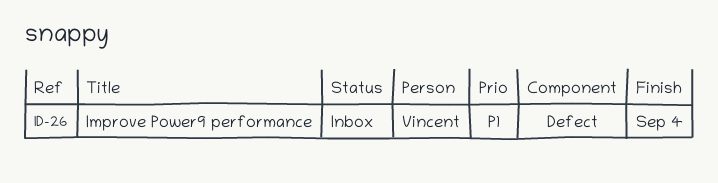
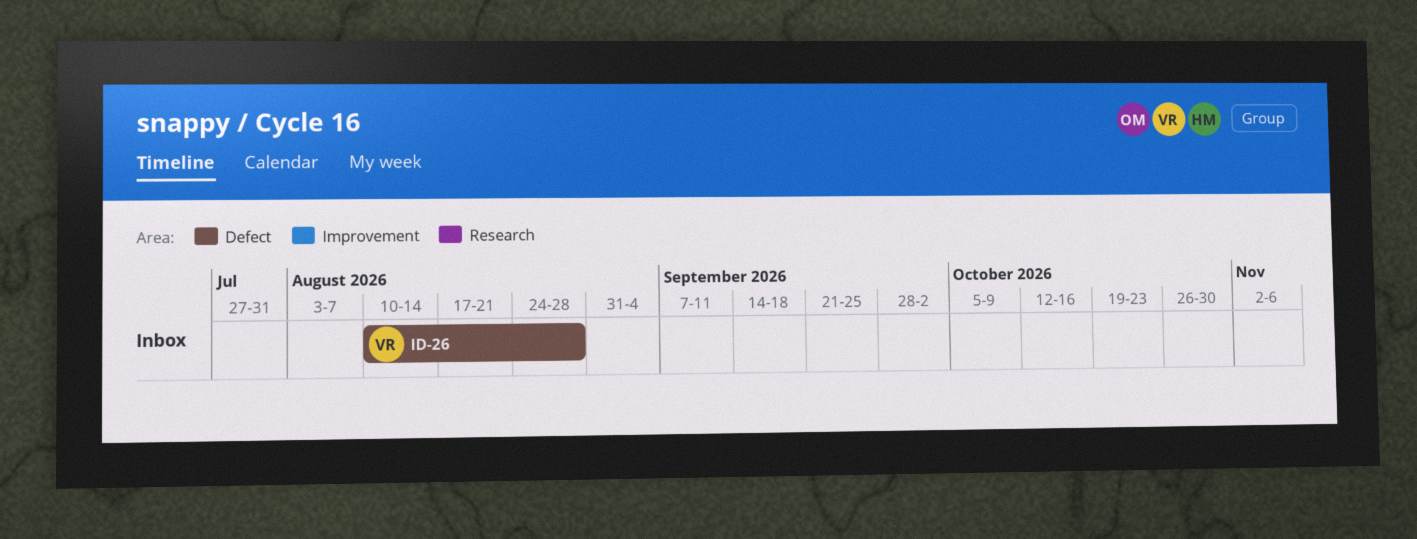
ID-26, due: Sep 4 -> Aug 28

